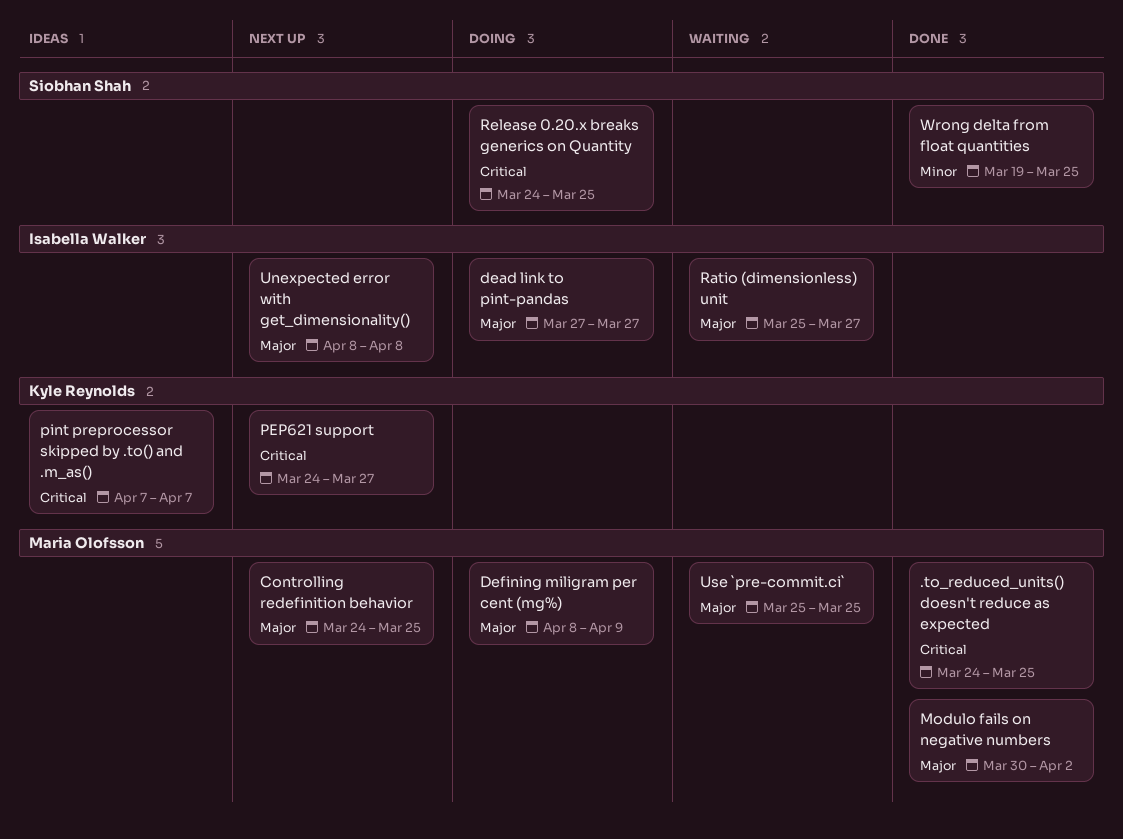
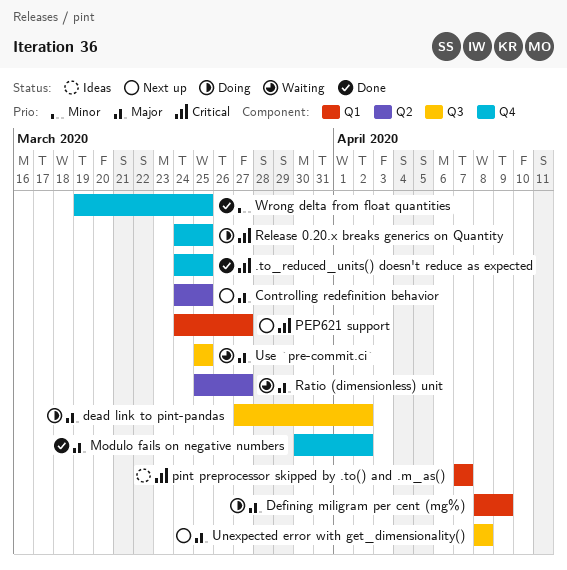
dead link to pint-pandas, due: Mar 27 -> Apr 2

